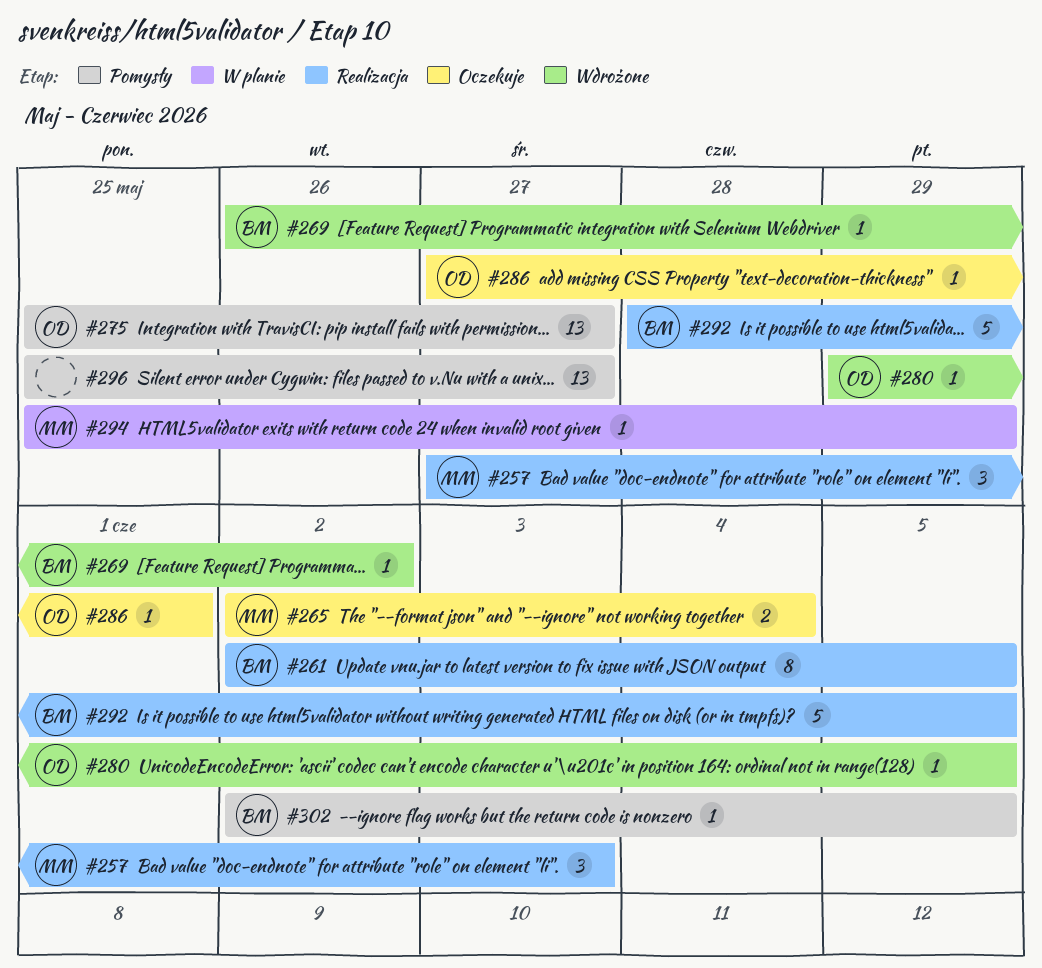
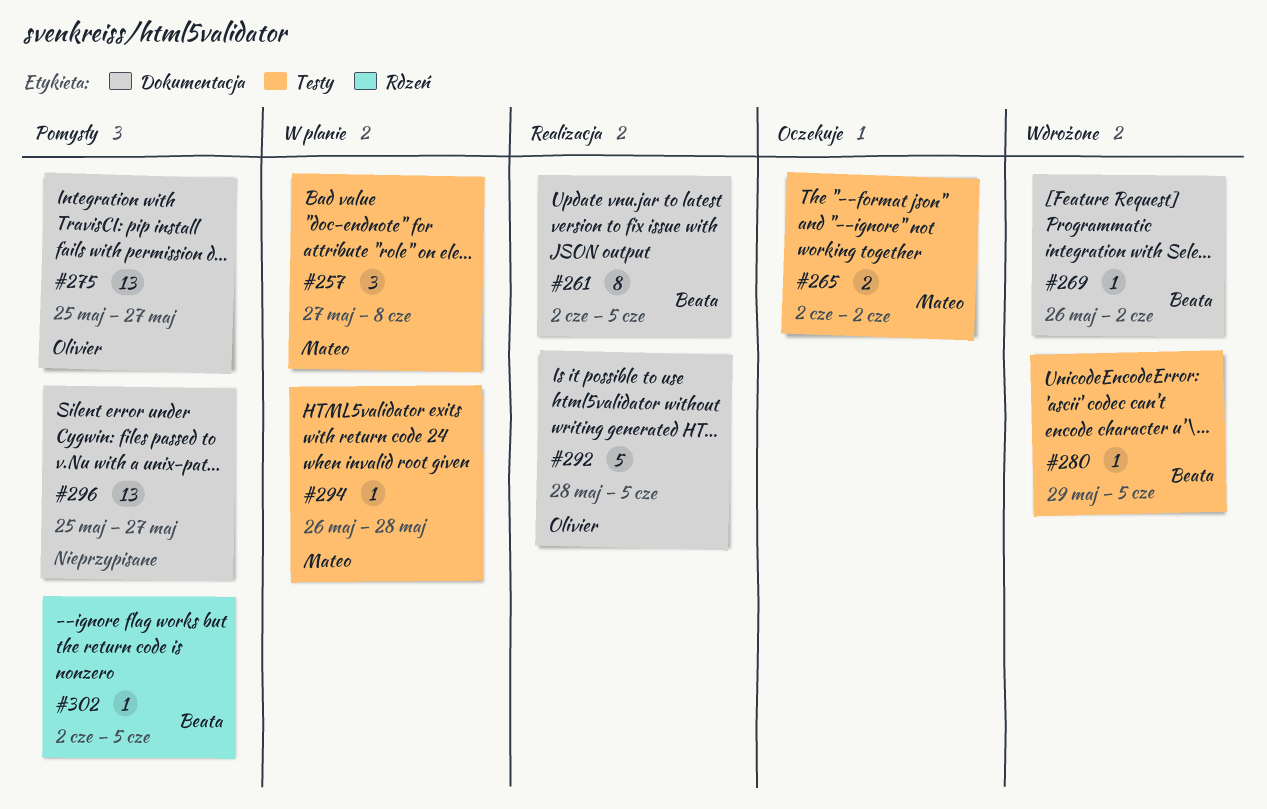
#257, status: Realizacja -> W planie
#257, due: Jun 3 -> Jun 8
#265, due: Jun 4 -> Jun 2
#280, owner: Olivier -> Beata
#286: present -> none
#292, owner: Beata -> Olivier
#294, start: May 25 -> May 26
#294, due: May 29 -> May 28

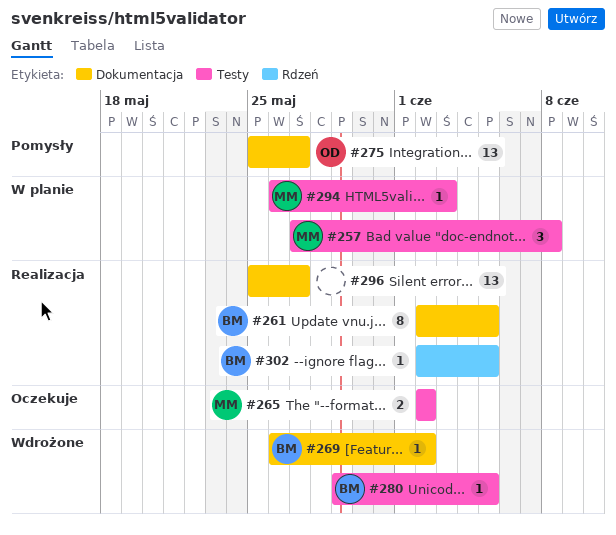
#292: present -> none
#294, due: May 28 -> Jun 3
#296, status: Pomysły -> Realizacja
#302, status: Pomysły -> Realizacja

